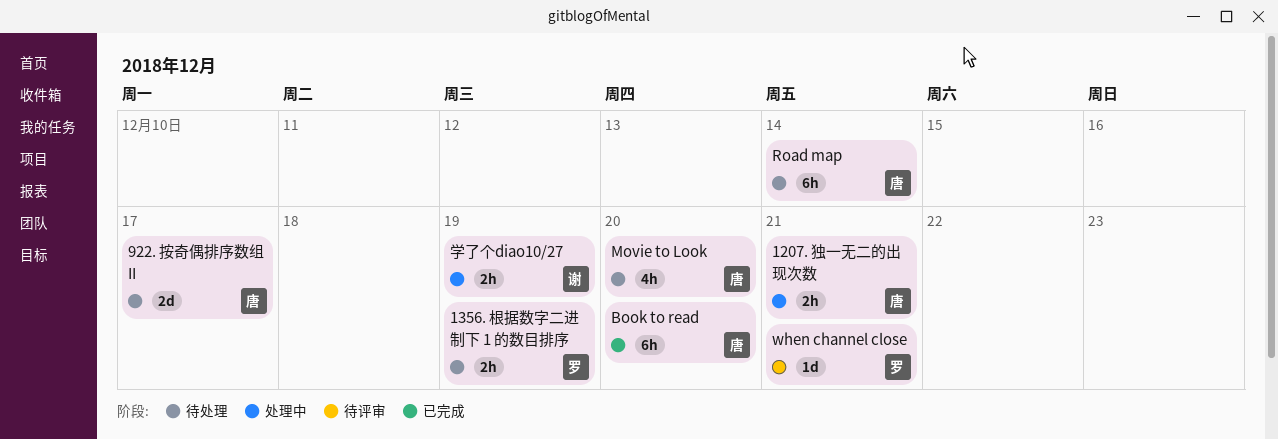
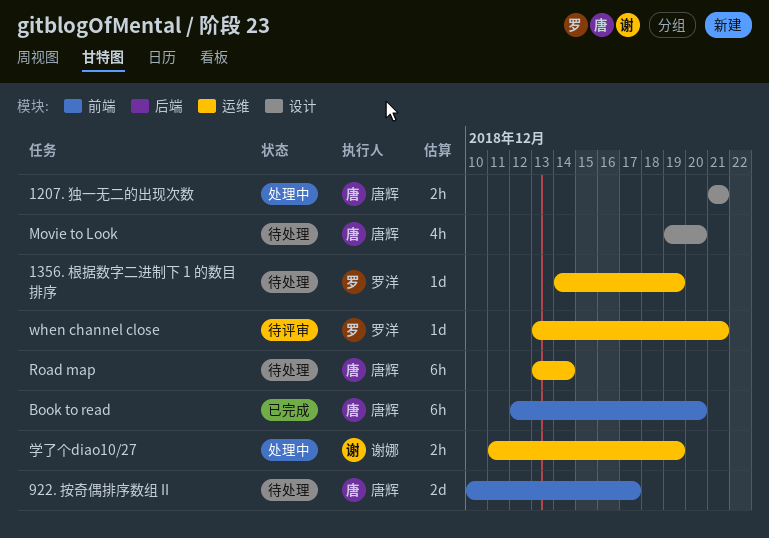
1356. 根据数字二进制下 1 的数目排序, estimate: 2h -> 1d

